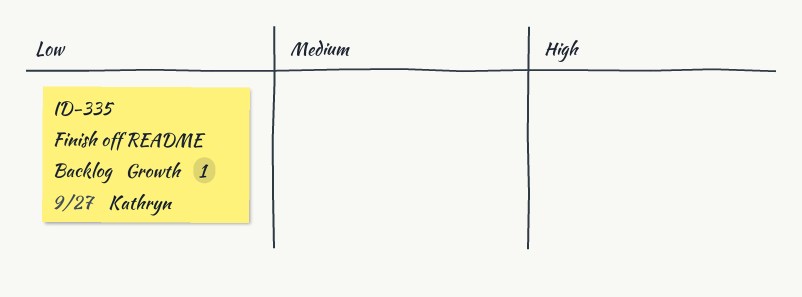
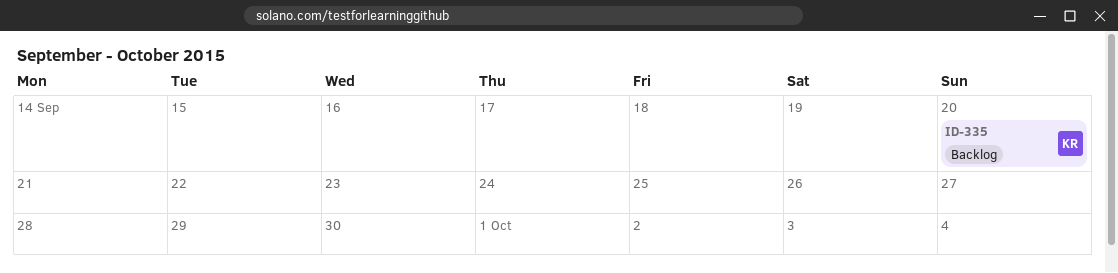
ID-335, due: Sep 27 -> Sep 20

